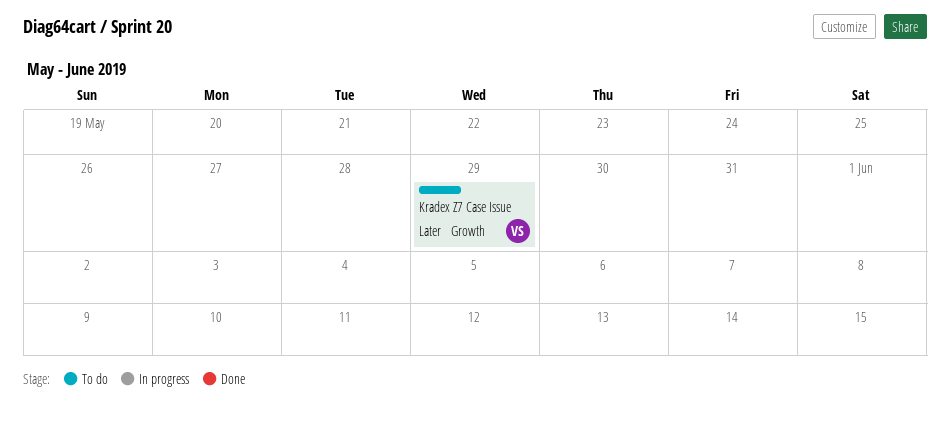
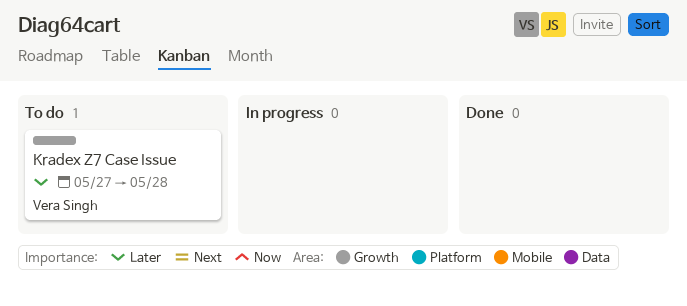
Kradex Z7 Case Issue, due: May 29 -> May 28

